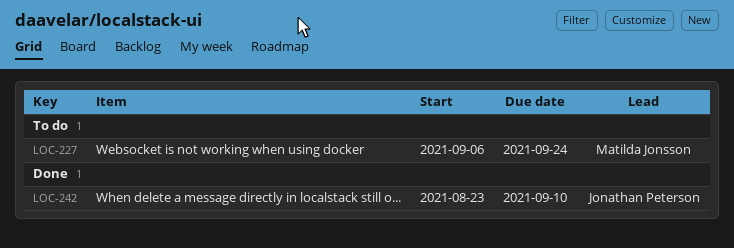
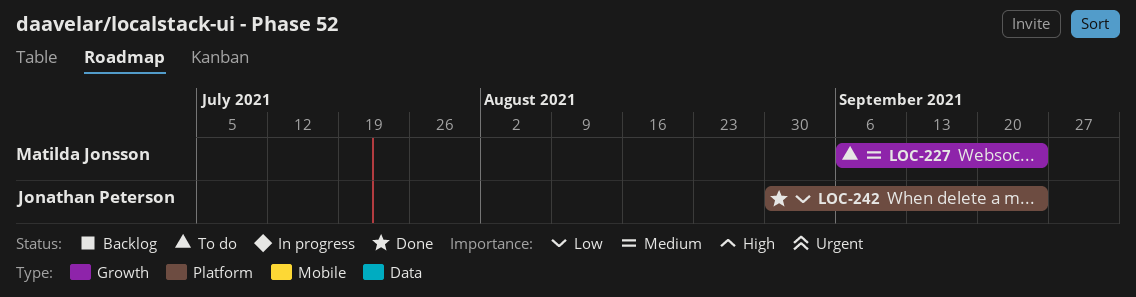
LOC-242, start: Aug 23 -> Aug 30
LOC-242, due: Sep 10 -> Sep 24

